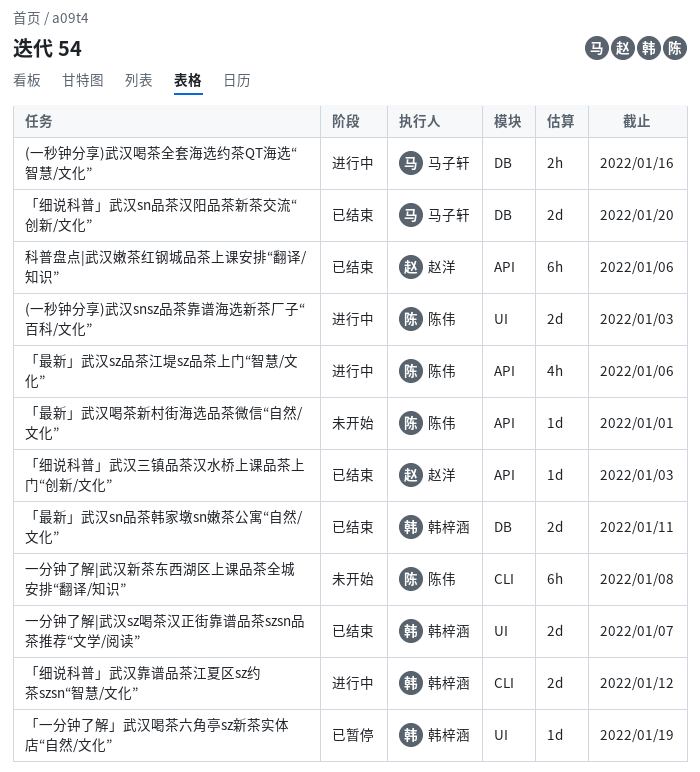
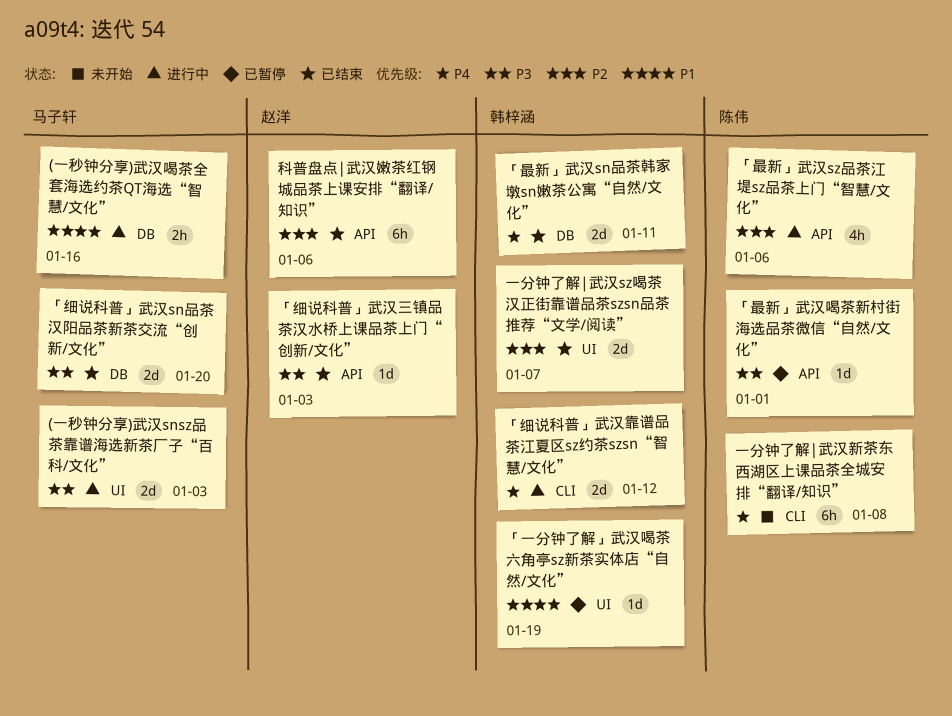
(一秒钟分享)武汉snsz品茶靠谱海选新茶厂子“百科/文化”, owner: 陈伟 -> 马子轩
「最新」武汉喝茶新村街海选品茶微信“自然/文化”, status: 未开始 -> 已暂停

